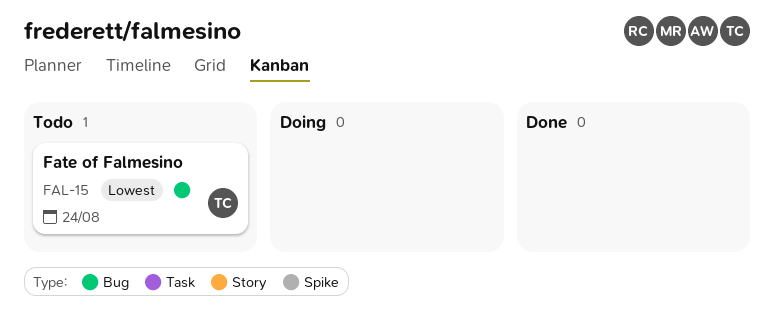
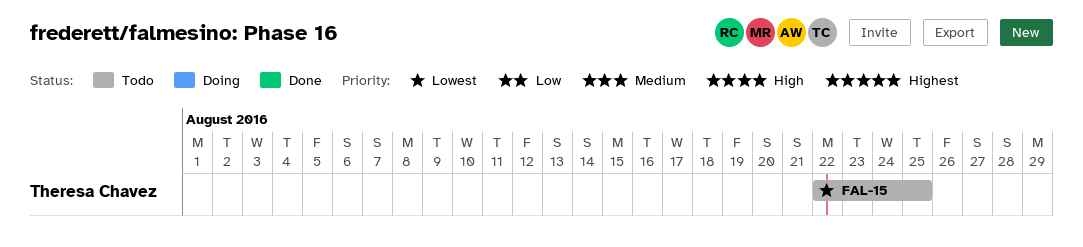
FAL-15, due: Aug 24 -> Aug 25

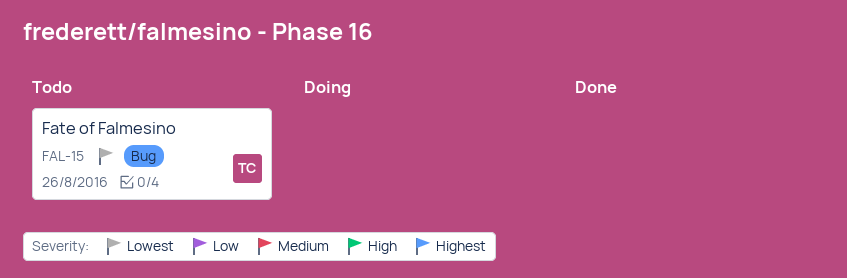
FAL-15, due: Aug 25 -> Aug 26

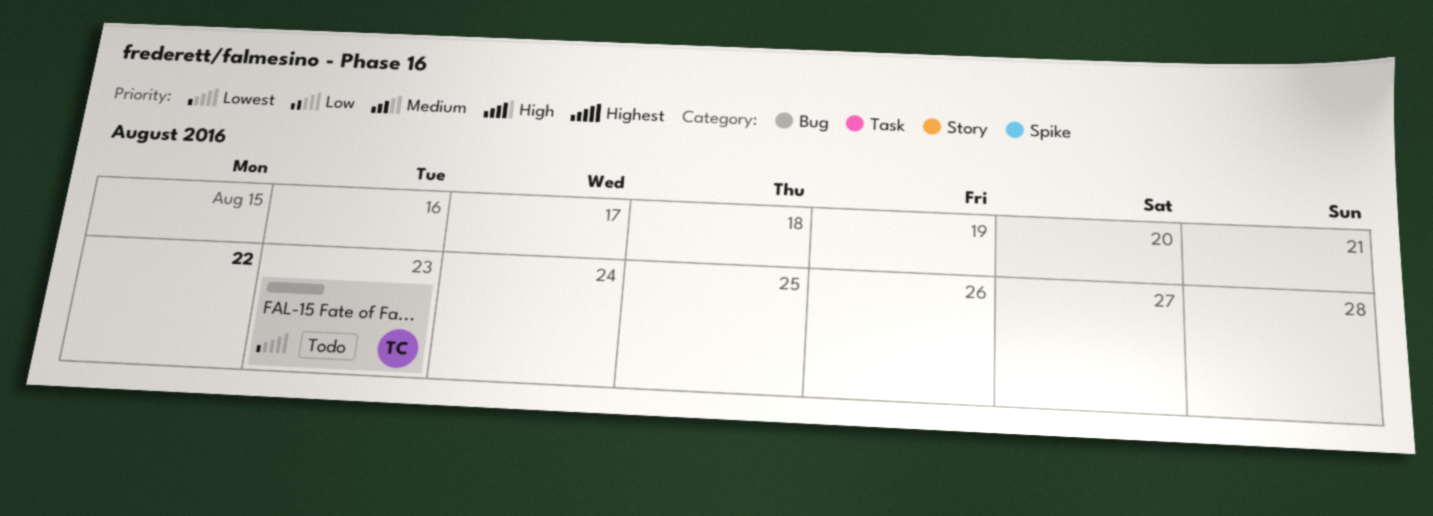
FAL-15, due: Aug 26 -> Aug 23

